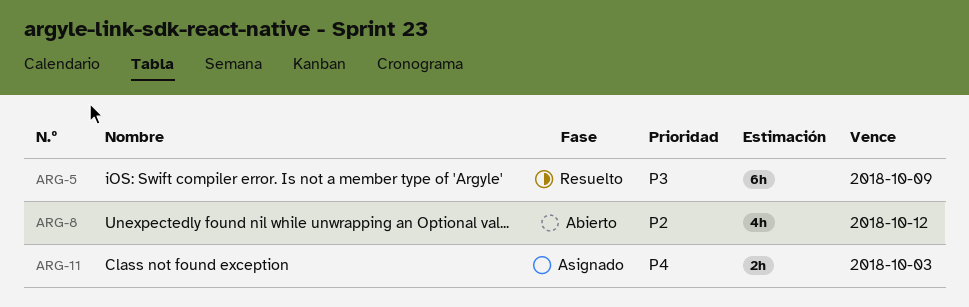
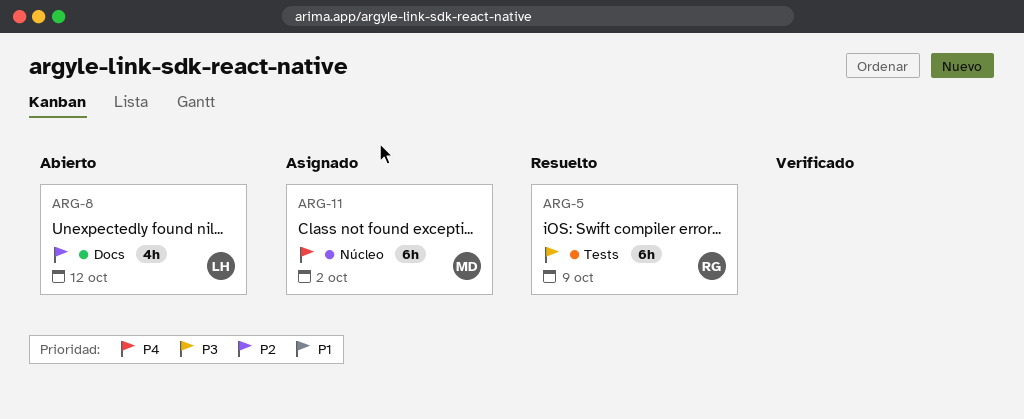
ARG-11, estimate: 2h -> 6h
ARG-11, due: Oct 3 -> Oct 2

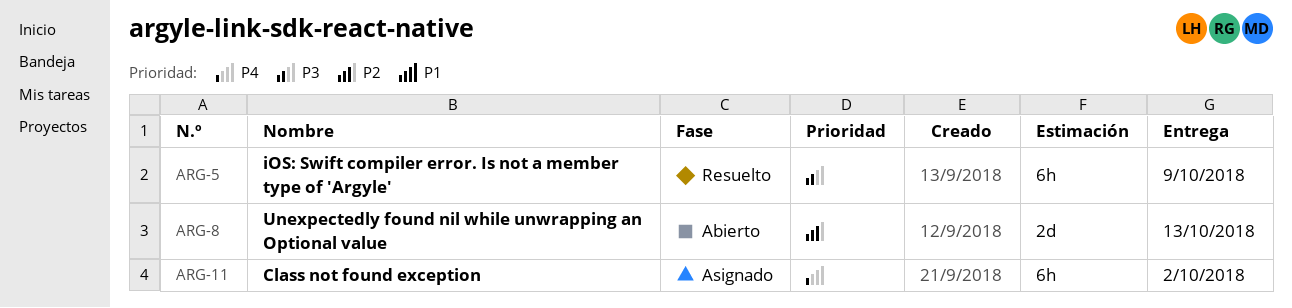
ARG-8, estimate: 4h -> 2d
ARG-8, due: Oct 12 -> Oct 13

